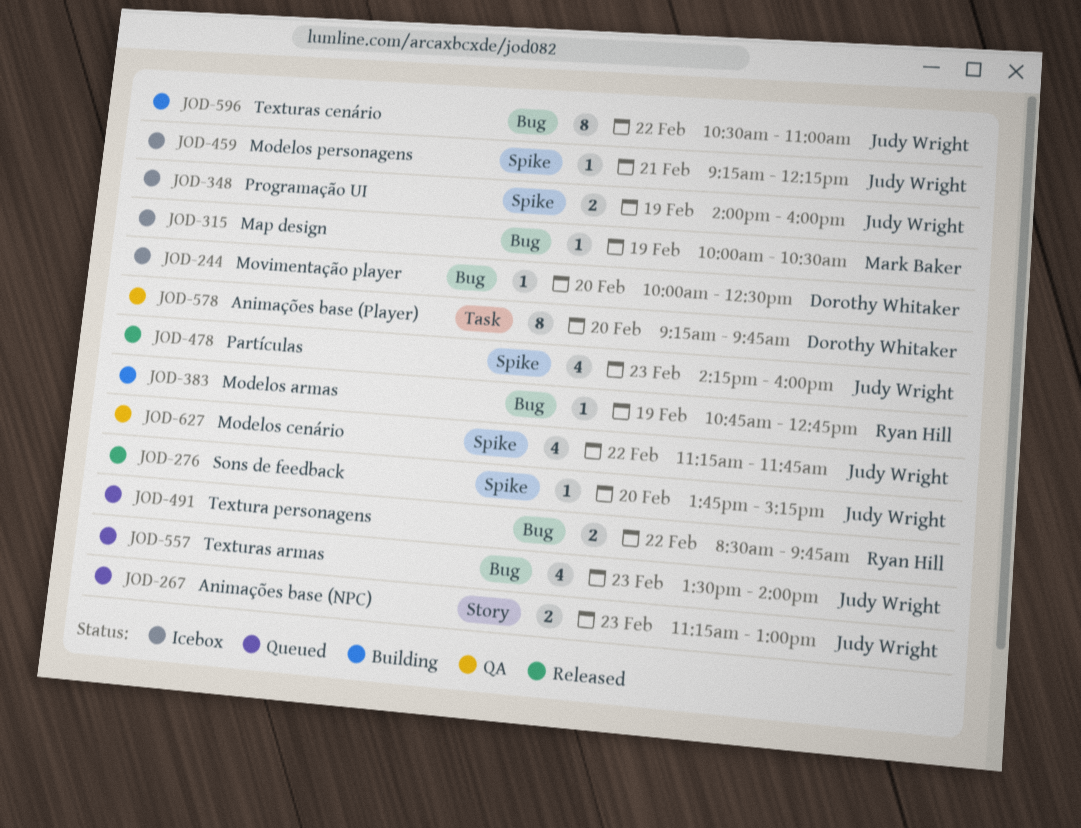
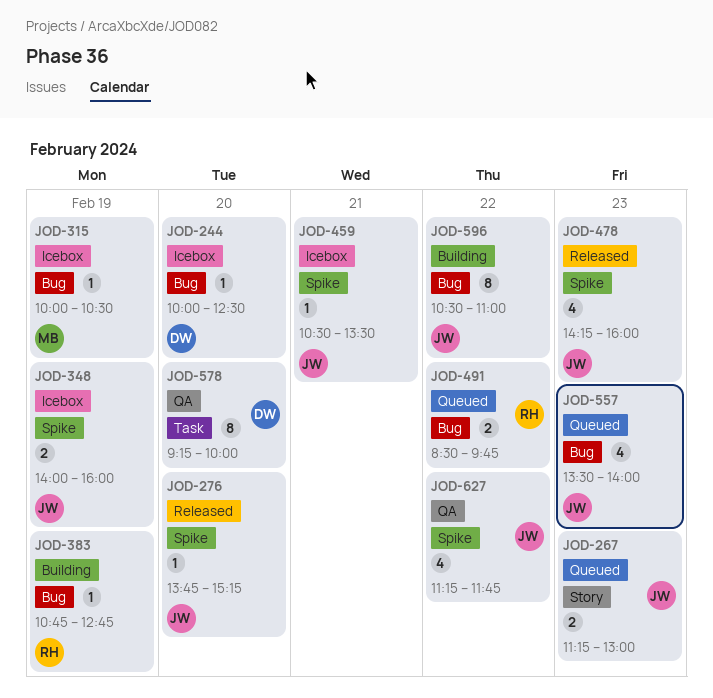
JOD-459, begins: 09:15 -> 10:30
JOD-459, ends: 12:15 -> 13:30
JOD-578, ends: 09:45 -> 10:00

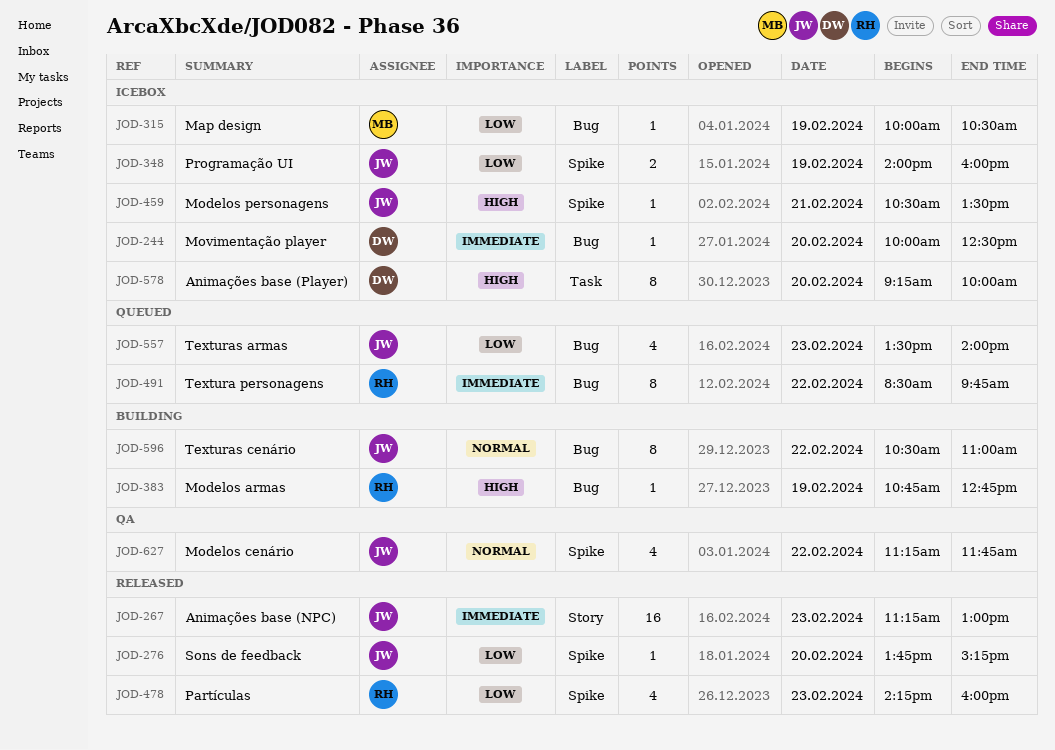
JOD-267, status: Queued -> Released
JOD-267, estimate: 2 -> 16
JOD-478, owner: JW -> RH
JOD-491, estimate: 2 -> 8
JOD-578, status: QA -> Icebox

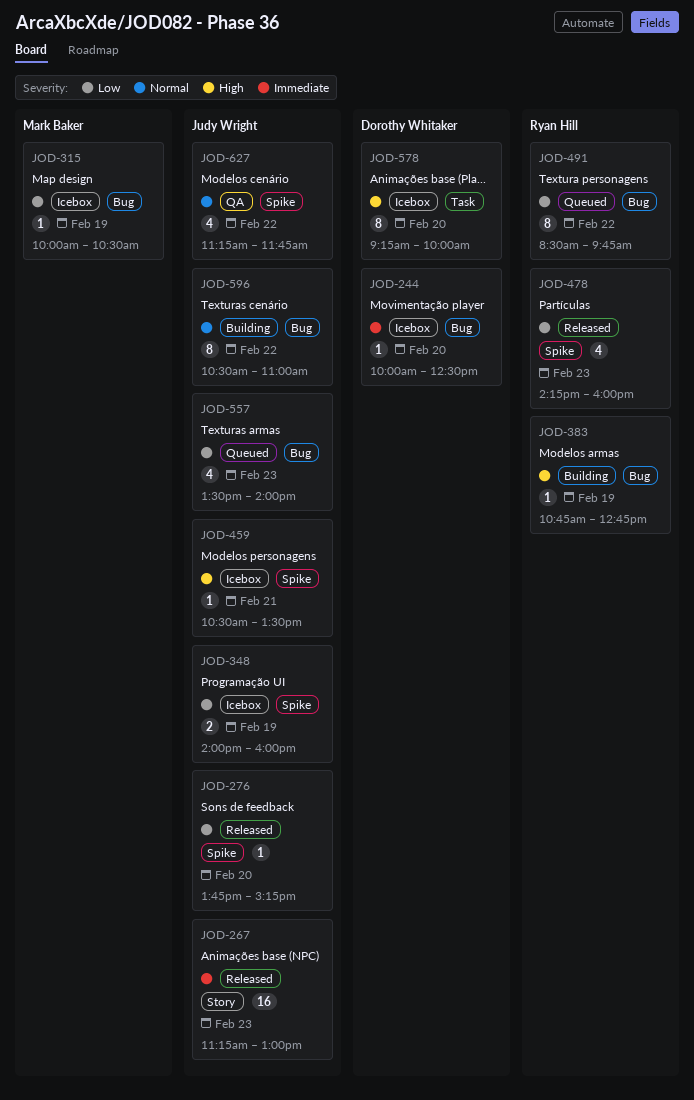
JOD-491, priority: Immediate -> Low

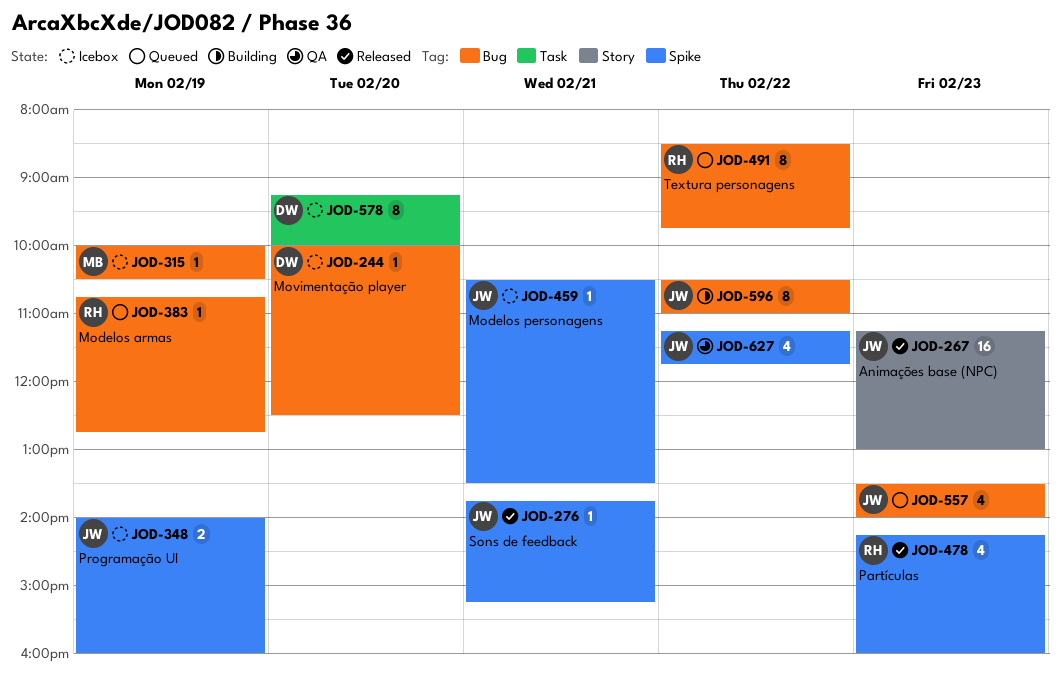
JOD-276, day: Feb 20 -> Feb 21
JOD-383, status: Building -> Queued

